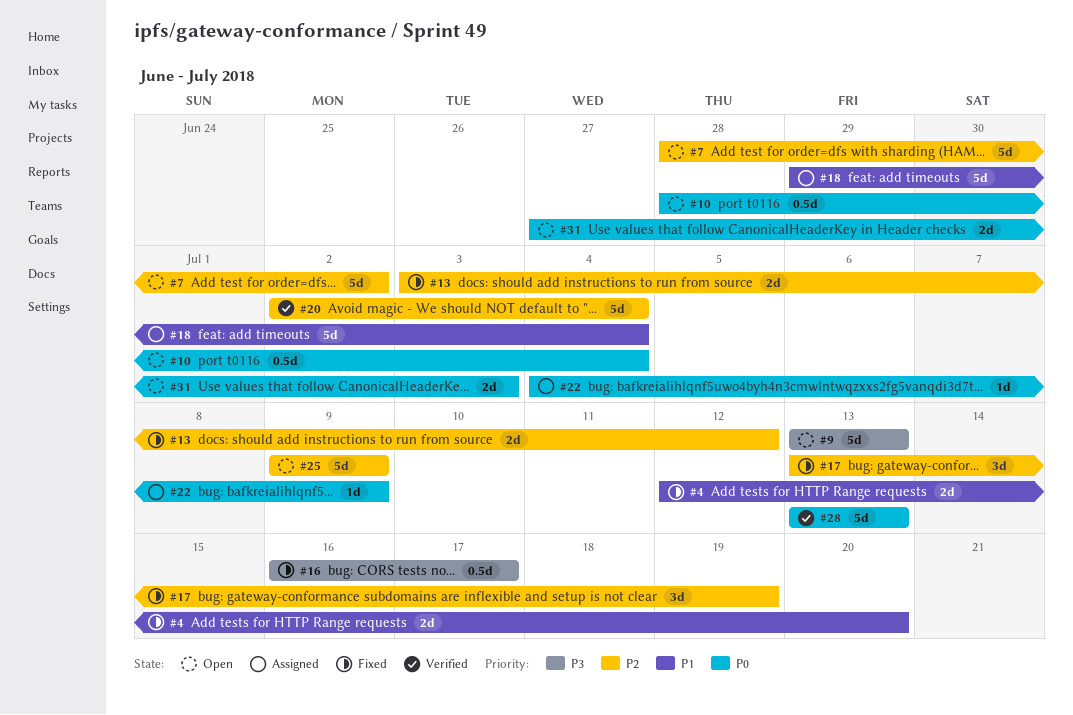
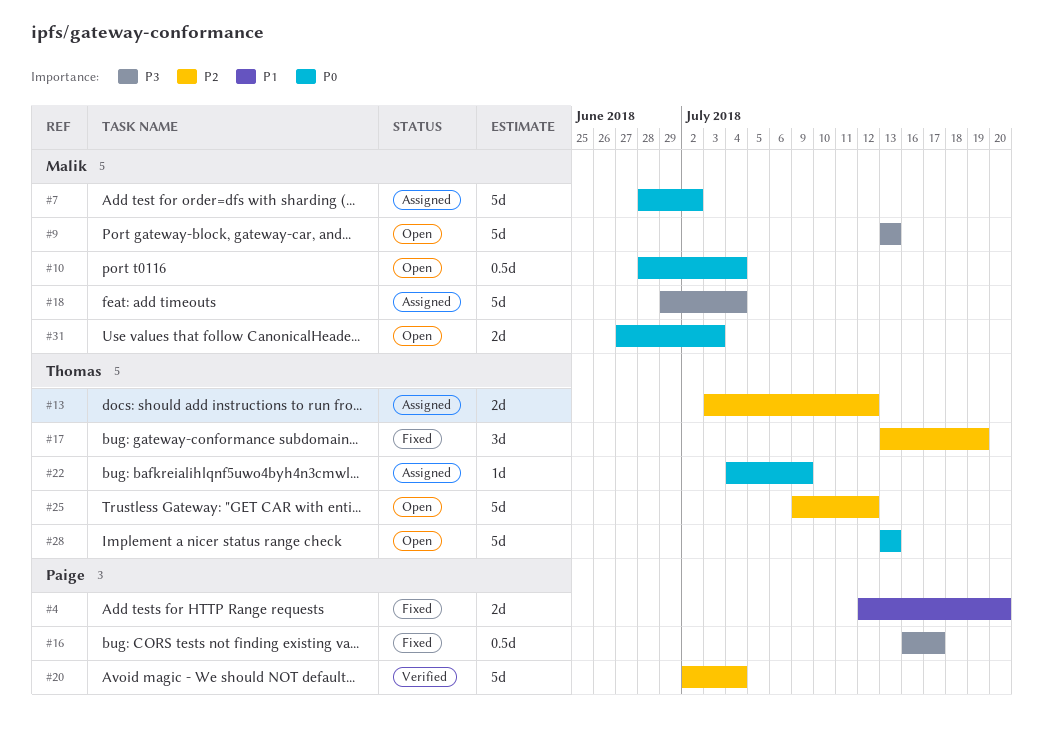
#7, status: Open -> Assigned
#7, priority: P2 -> P0
#13, status: Fixed -> Assigned
#18, priority: P1 -> P3
#25, due: Jul 9 -> Jul 12
#28, status: Verified -> Open

